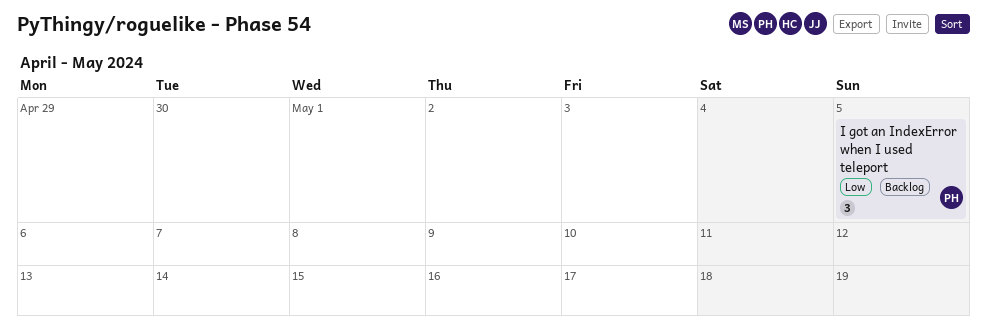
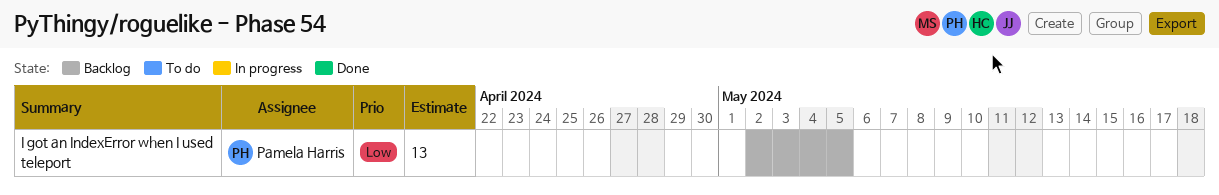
I got an IndexError when I used teleport, estimate: 3 -> 13

